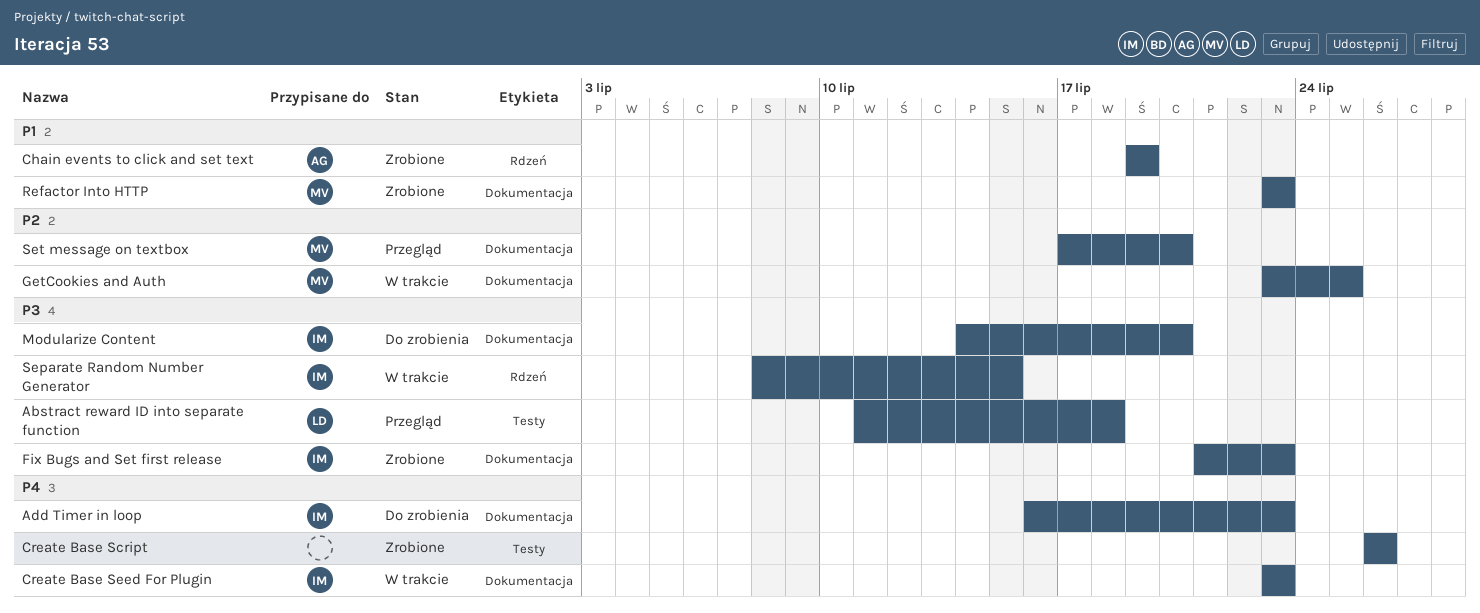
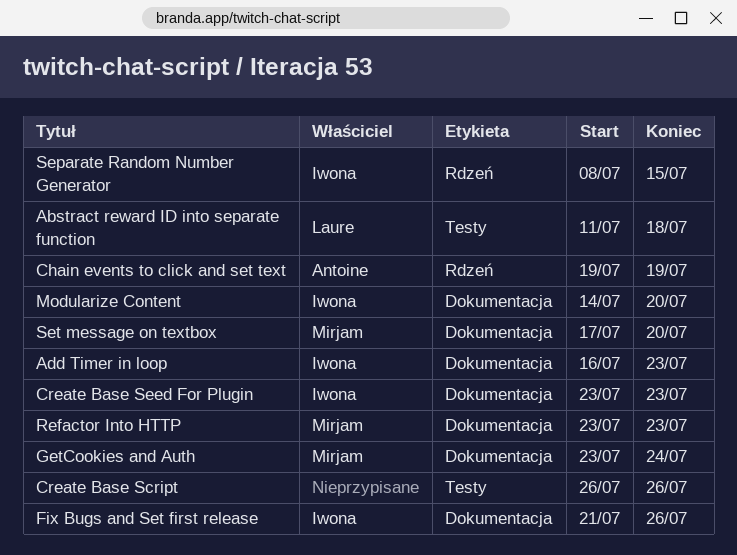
Fix Bugs and Set first release, due: Jul 23 -> Jul 26
GetCookies and Auth, due: Jul 25 -> Jul 24

